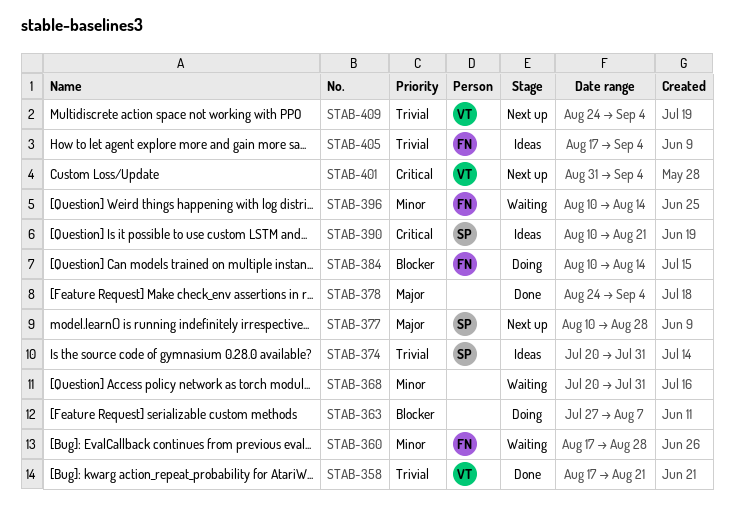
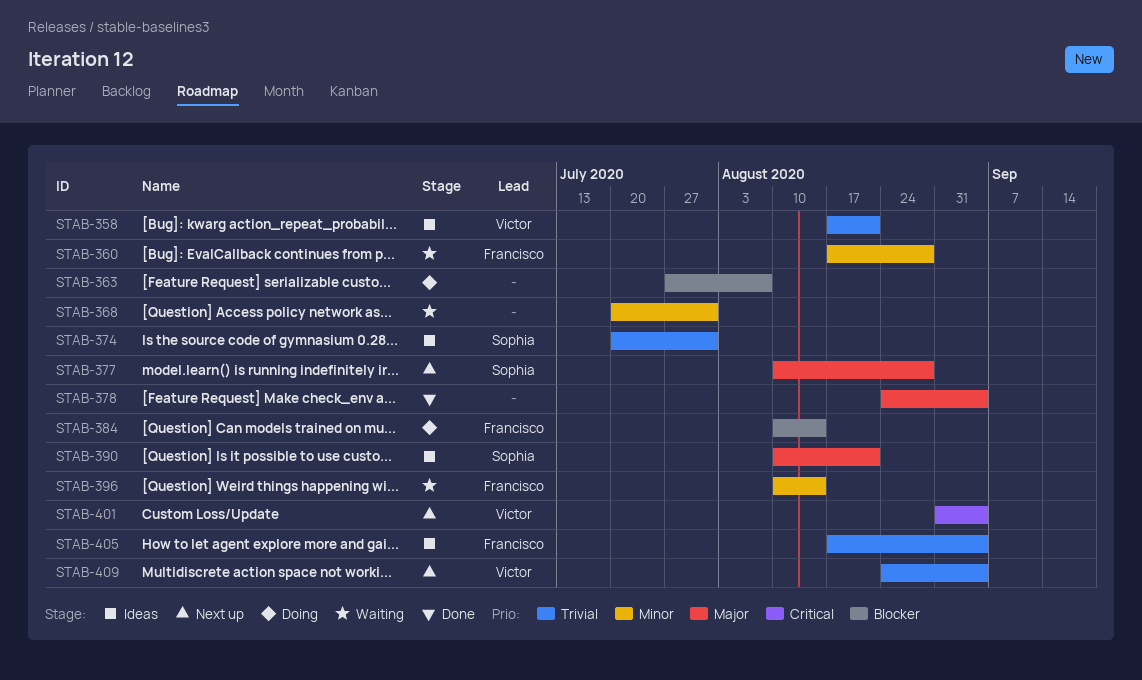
STAB-358, status: Done -> Ideas
STAB-390, priority: Critical -> Major

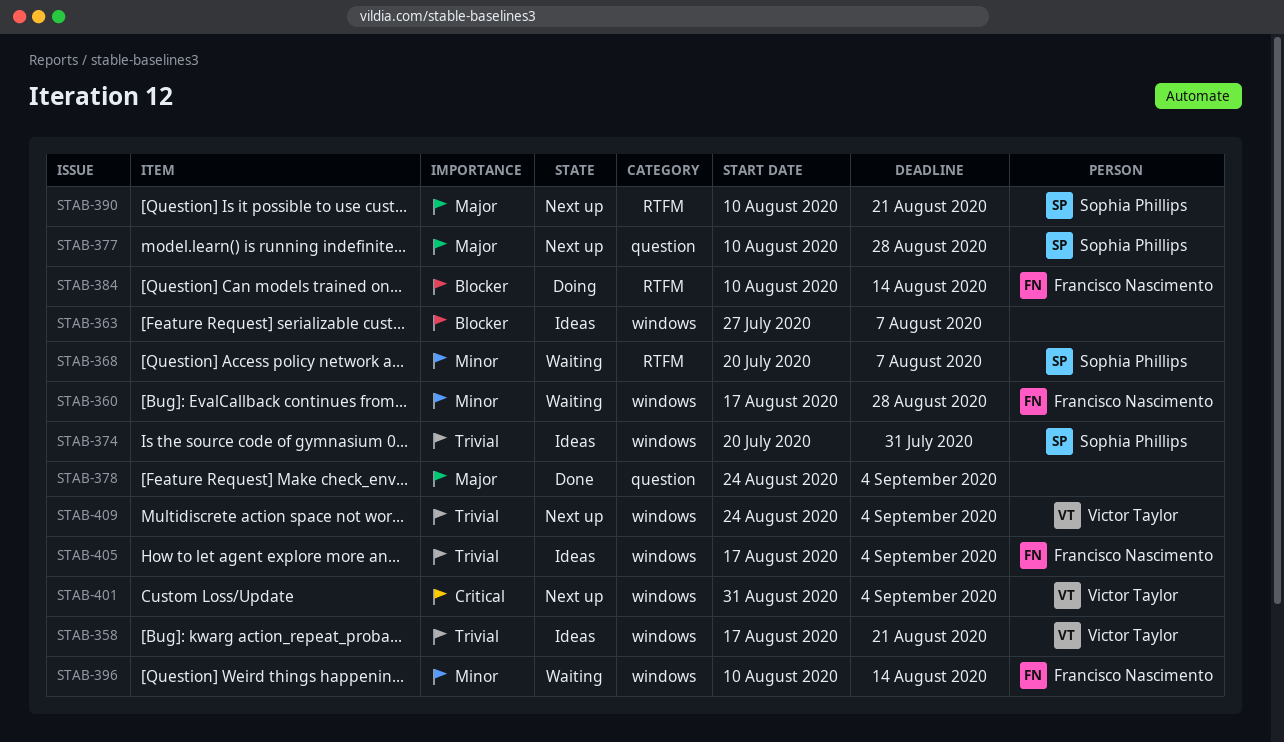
STAB-363, status: Doing -> Ideas
STAB-368, owner: none -> Sophia Phillips
STAB-368, due: Jul 31 -> Aug 7
STAB-390, status: Ideas -> Next up

